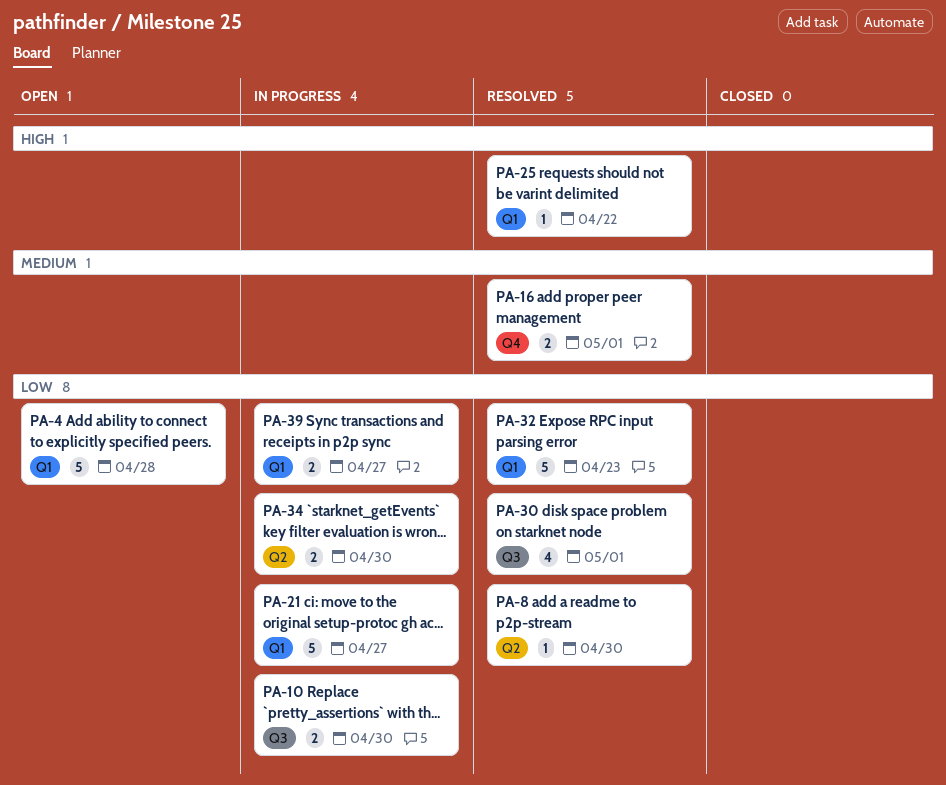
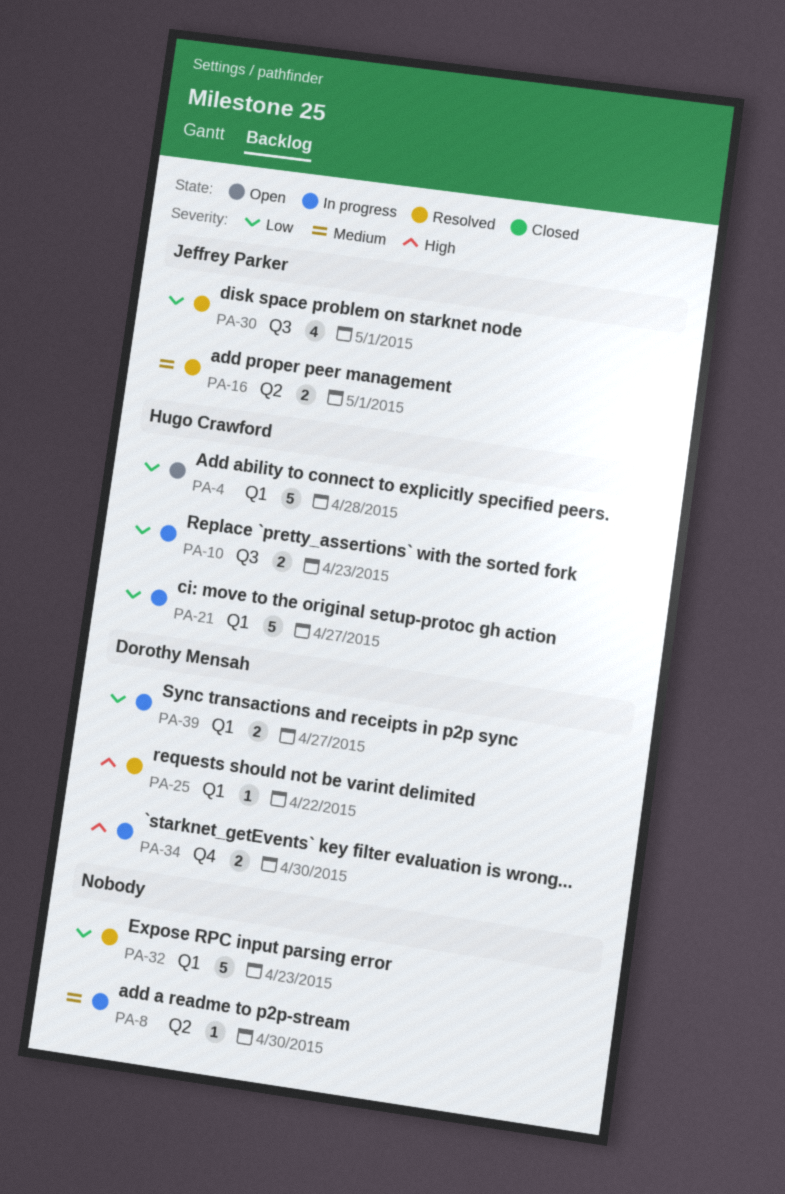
PA-8, status: Resolved -> In progress
PA-8, priority: Low -> Medium
PA-10, due: Apr 30 -> Apr 23
PA-16, label: Q4 -> Q2
PA-34, priority: Low -> High
PA-34, label: Q2 -> Q4

